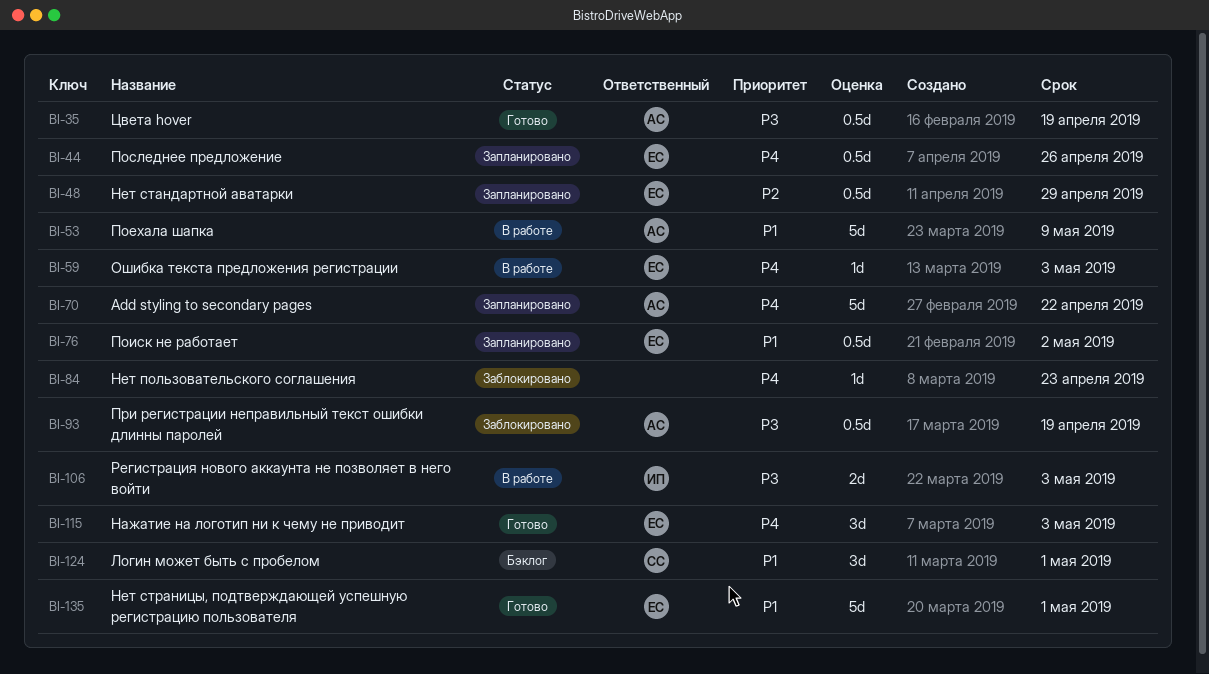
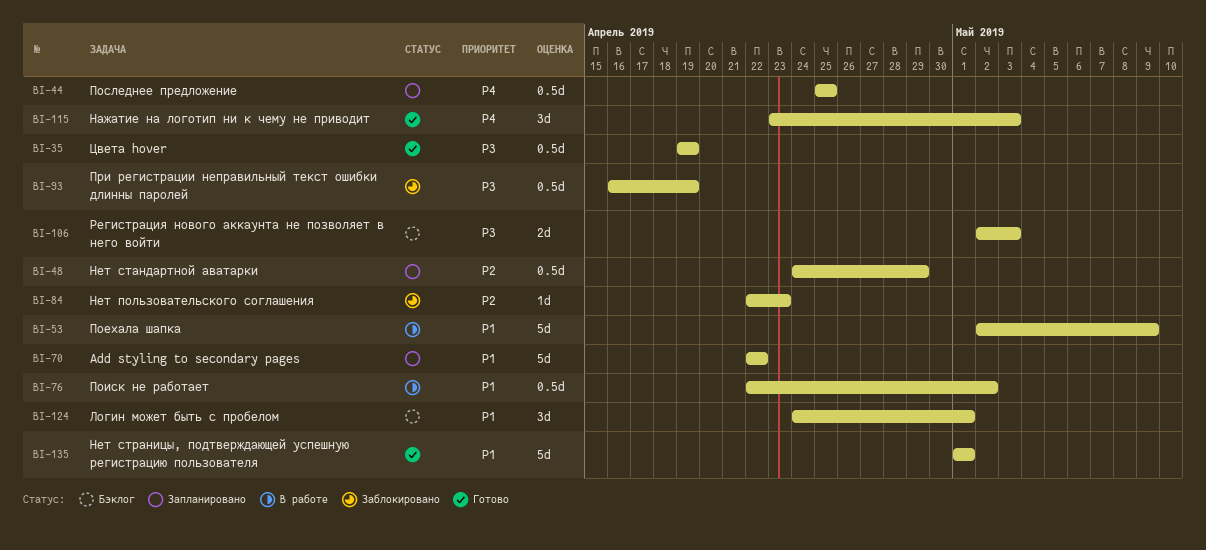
BI-44, due: Apr 26 -> Apr 25
BI-59: present -> none
BI-70, priority: P4 -> P1
BI-76, status: Запланировано -> В работе
BI-84, priority: P4 -> P2
BI-106, status: В работе -> Бэклог

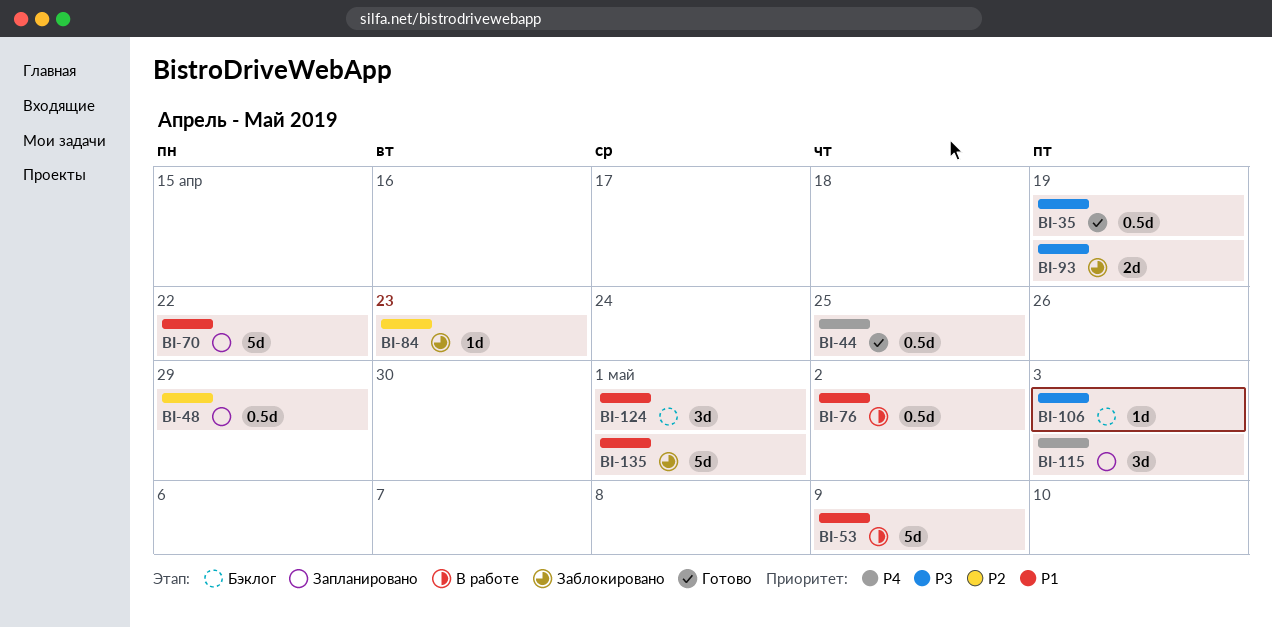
BI-44, status: Запланировано -> Готово
BI-93, estimate: 0.5d -> 2d
BI-106, estimate: 2d -> 1d
BI-115, status: Готово -> Запланировано
BI-135, status: Готово -> Заблокировано

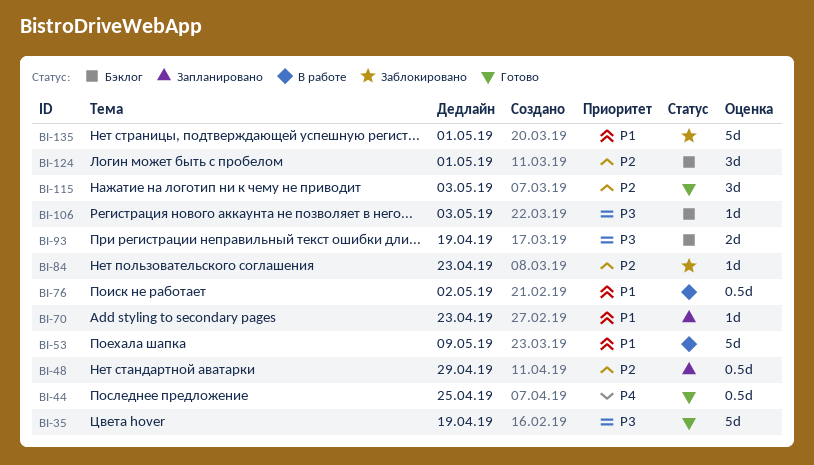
BI-35, estimate: 0.5d -> 5d
BI-70, estimate: 5d -> 1d
BI-70, due: Apr 22 -> Apr 23
BI-93, status: Заблокировано -> Бэклог
BI-115, status: Запланировано -> Готово
BI-115, priority: P4 -> P2
BI-124, priority: P1 -> P2

